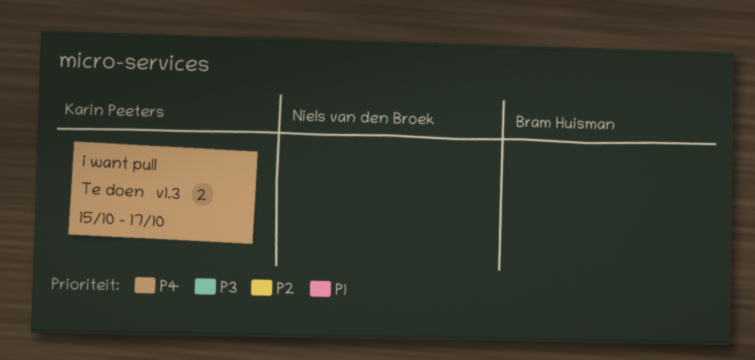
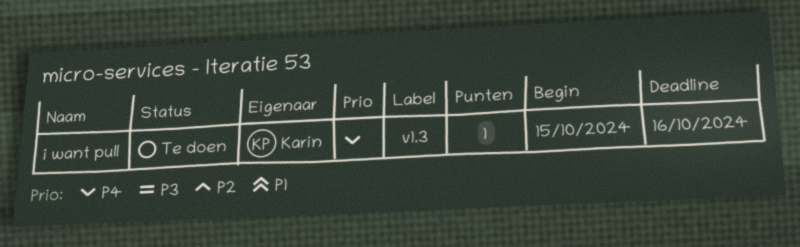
i want pull, estimate: 2 -> 1
i want pull, due: Oct 17 -> Oct 16

